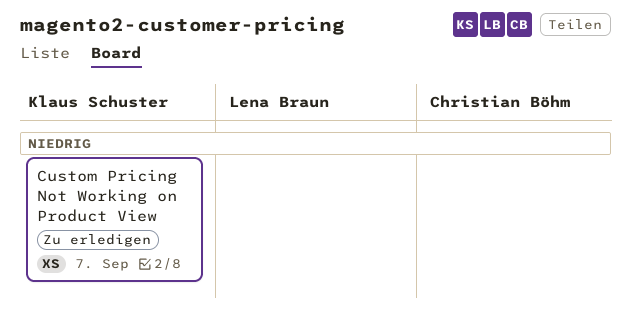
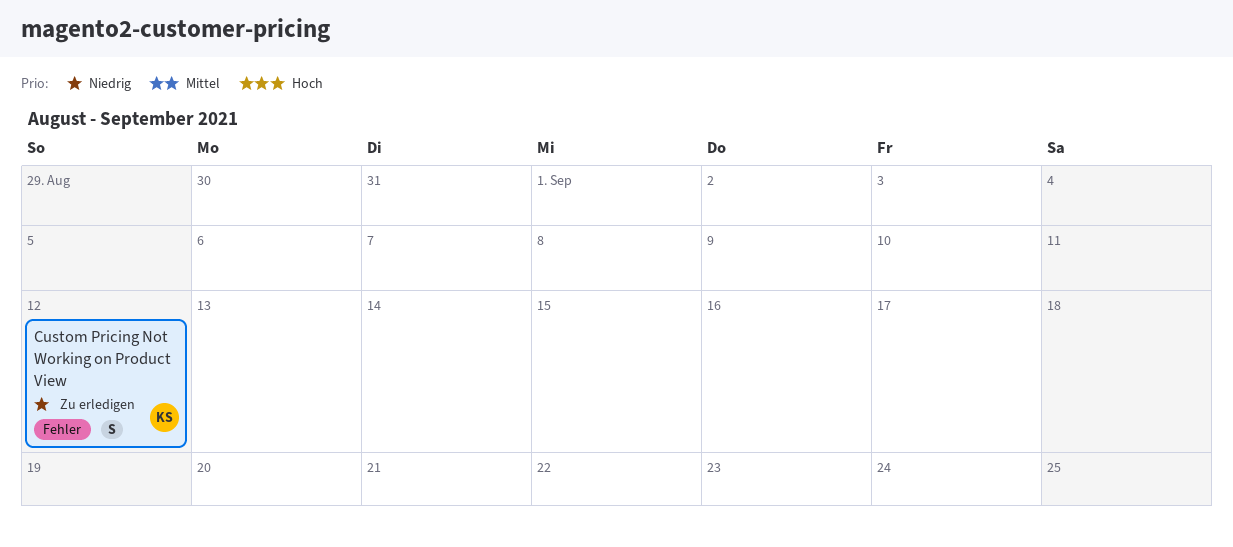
Custom Pricing Not Working on Product View, estimate: XS -> S
Custom Pricing Not Working on Product View, due: Sep 7 -> Sep 12

